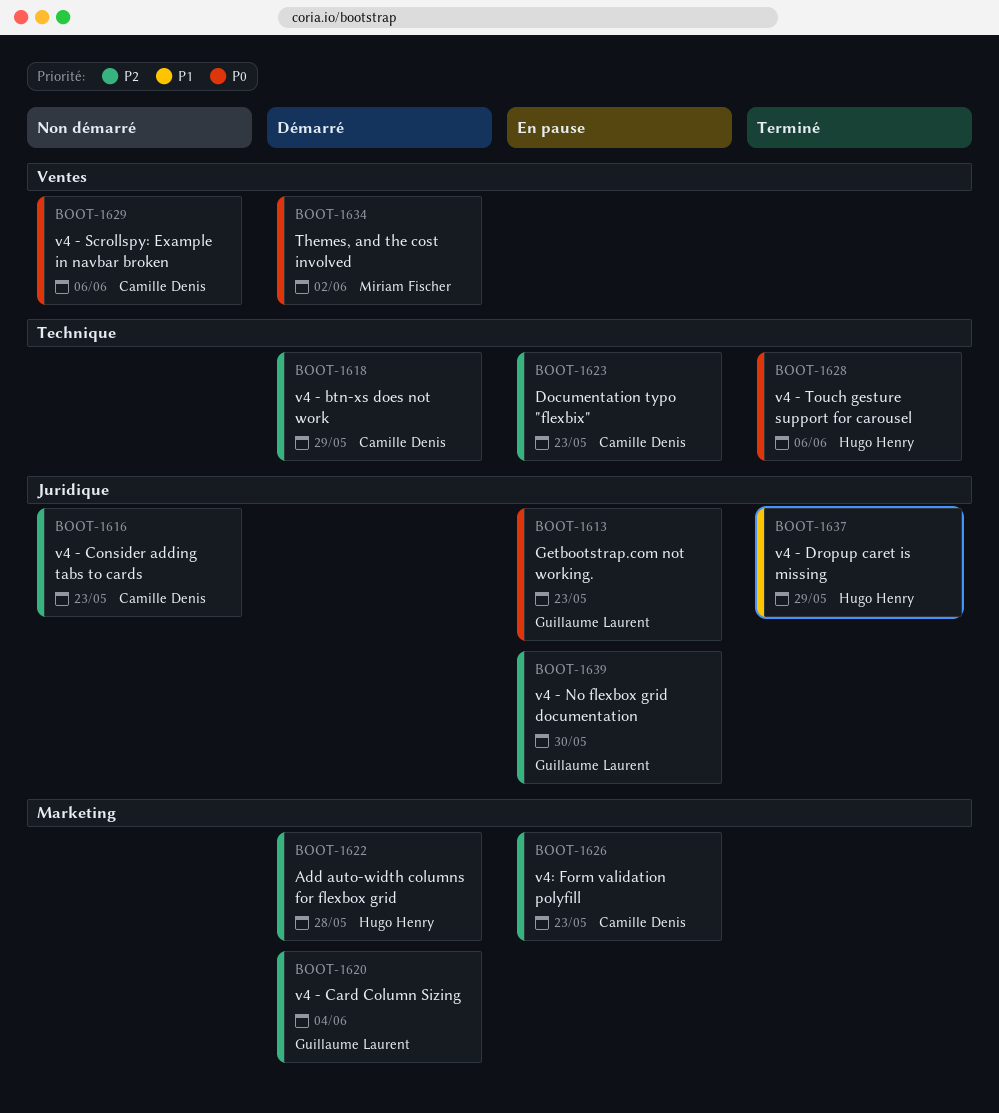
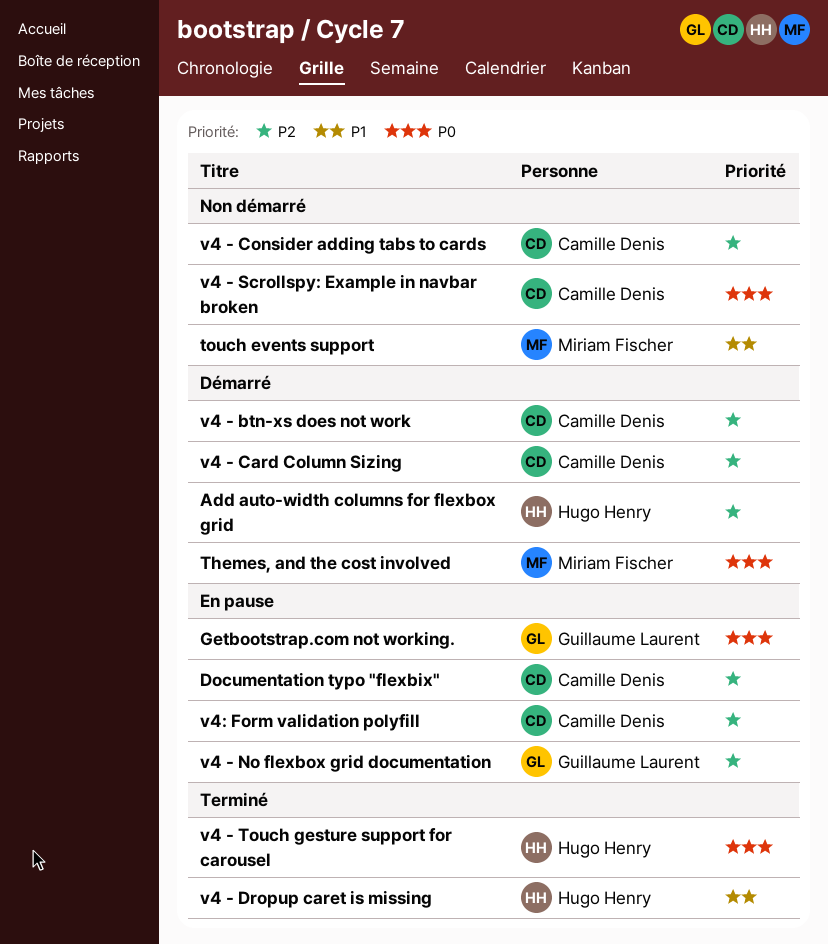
touch events support: none -> present
v4 - Card Column Sizing, owner: Guillaume Laurent -> Camille Denis

